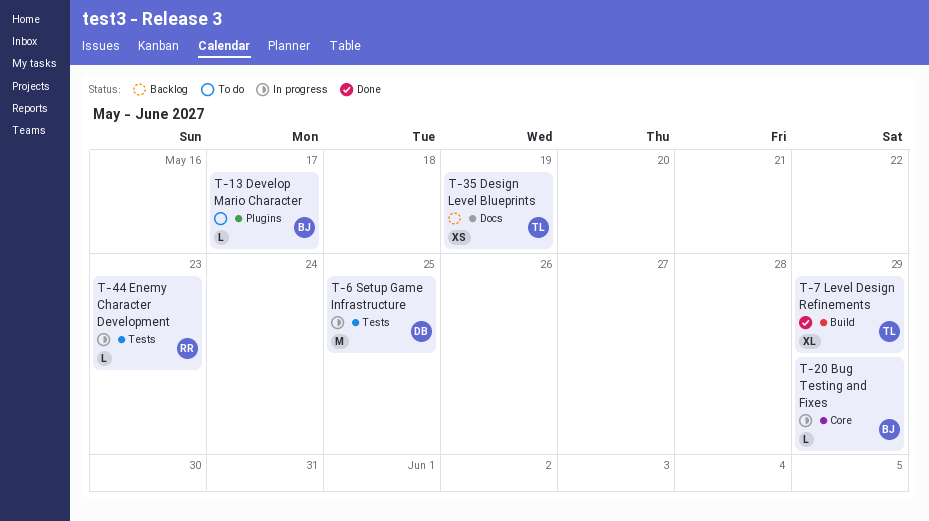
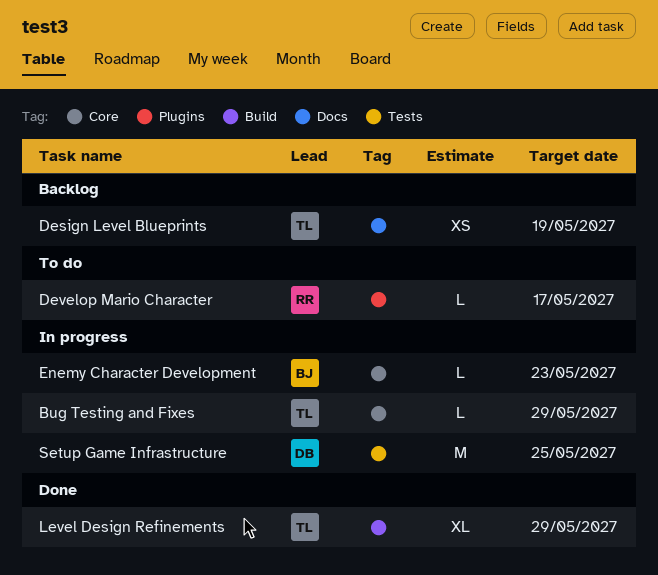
Bug Testing and Fixes, owner: BJ -> TL
Develop Mario Character, owner: BJ -> RR
Enemy Character Development, owner: RR -> BJ
Enemy Character Development, label: Tests -> Core

